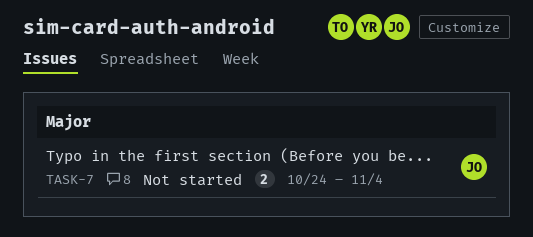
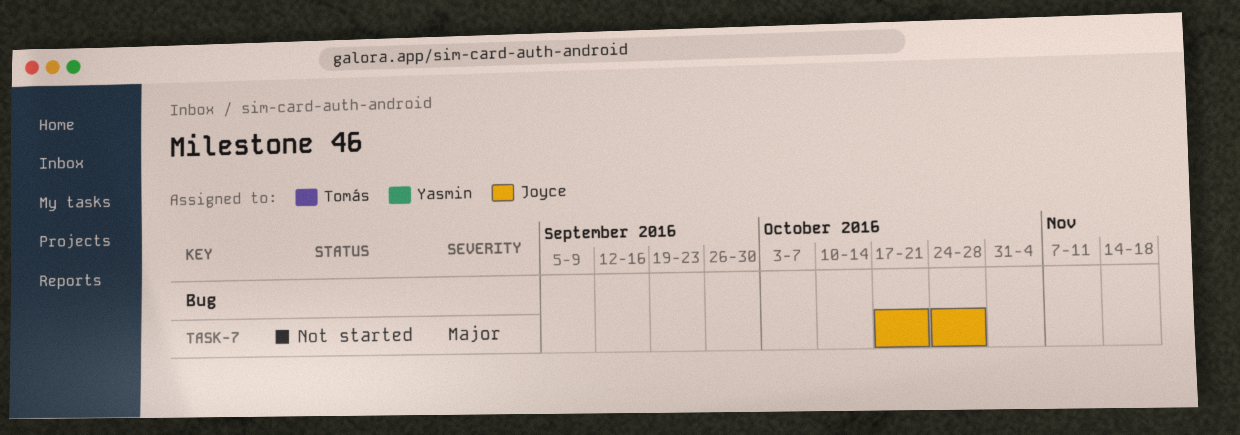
TASK-7, start: Oct 24 -> Oct 17
TASK-7, due: Nov 4 -> Oct 28

